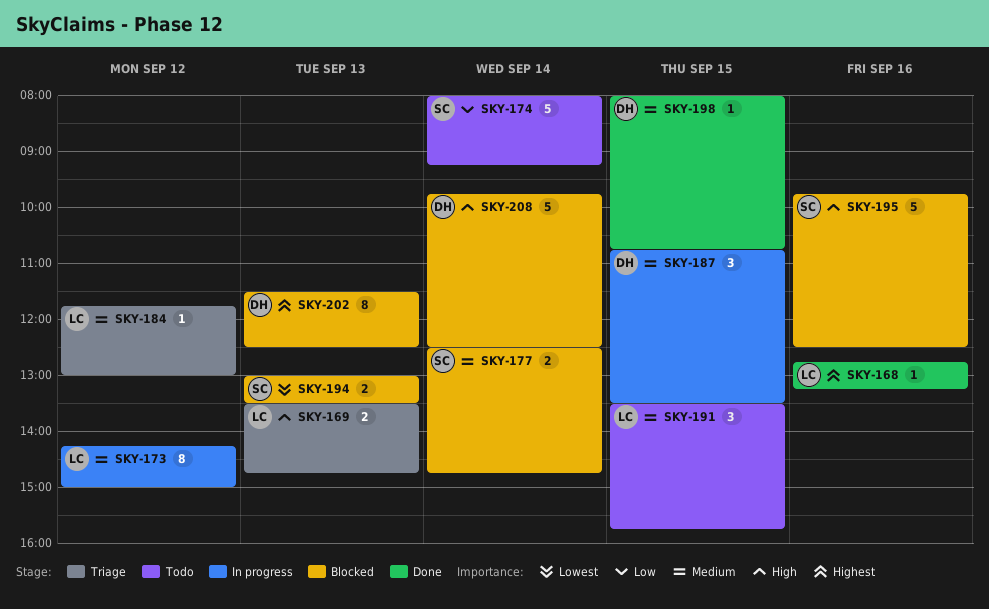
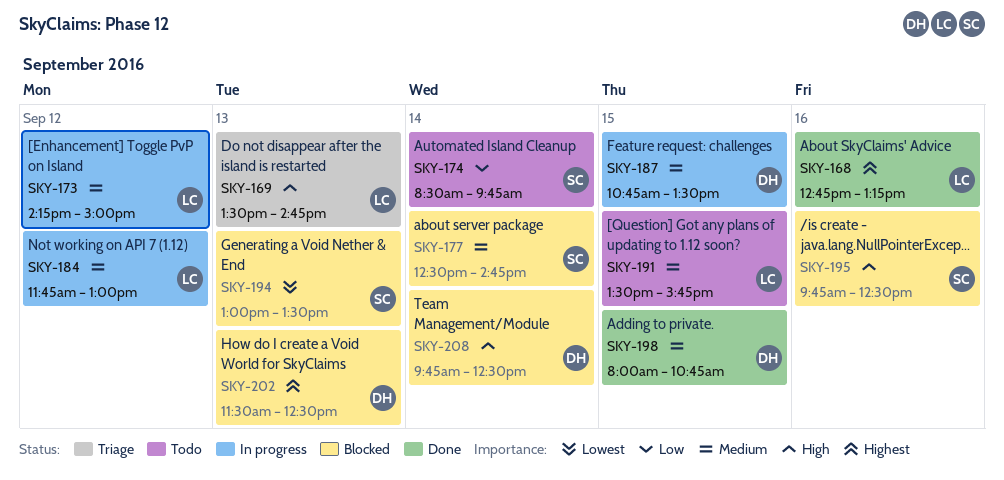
SKY-174, begins: 08:00 -> 08:30
SKY-174, ends: 09:15 -> 09:45
SKY-184, status: Triage -> In progress

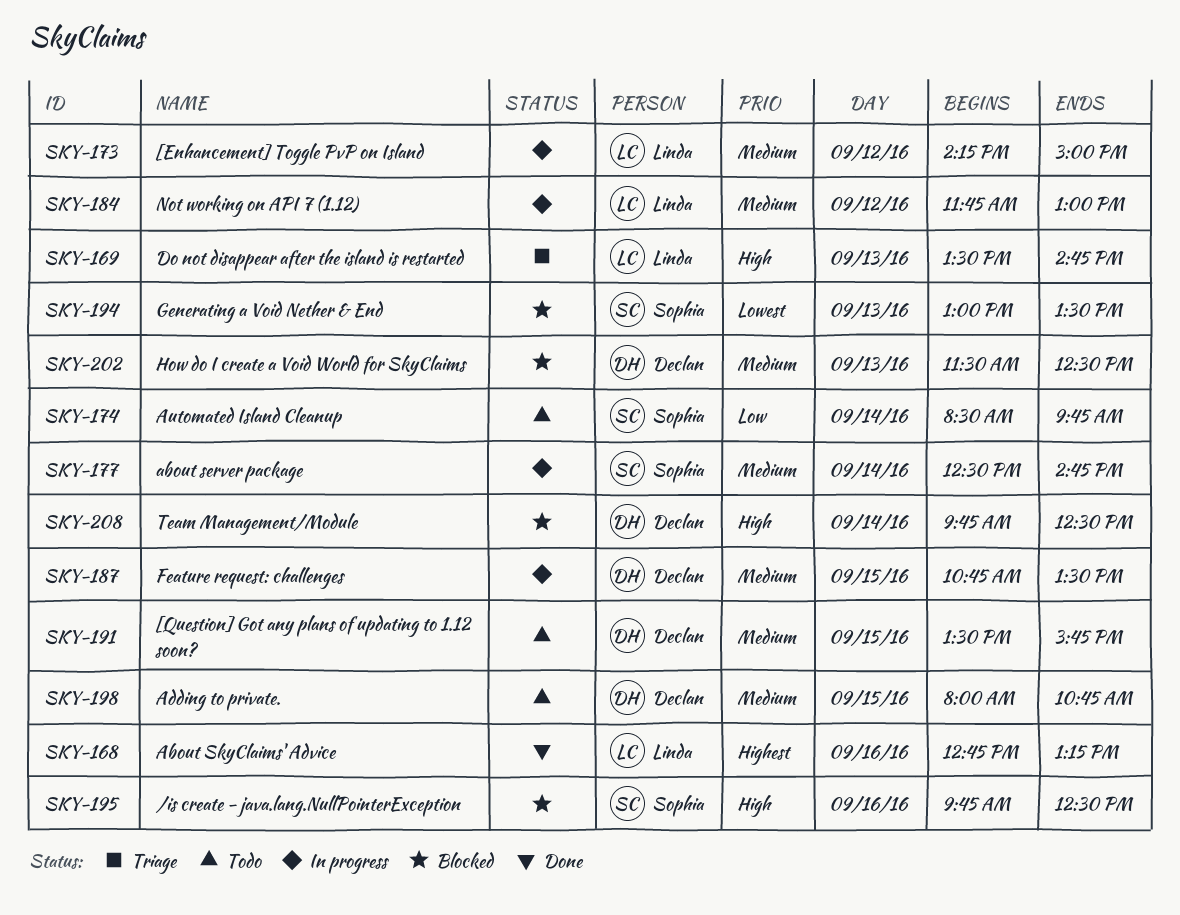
SKY-177, status: Blocked -> In progress
SKY-191, owner: Linda -> Declan
SKY-198, status: Done -> Todo
SKY-202, priority: Highest -> Medium

